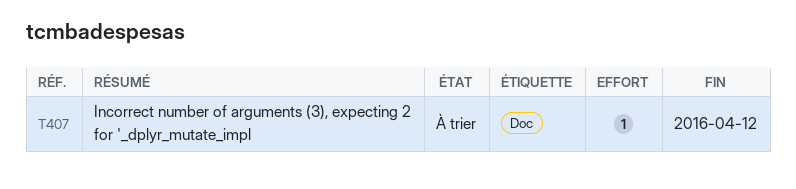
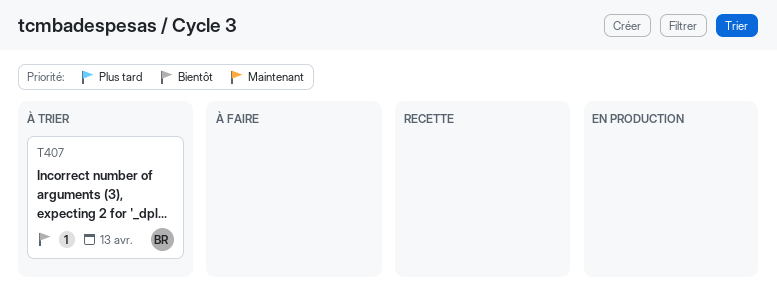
T407, due: Apr 12 -> Apr 13

